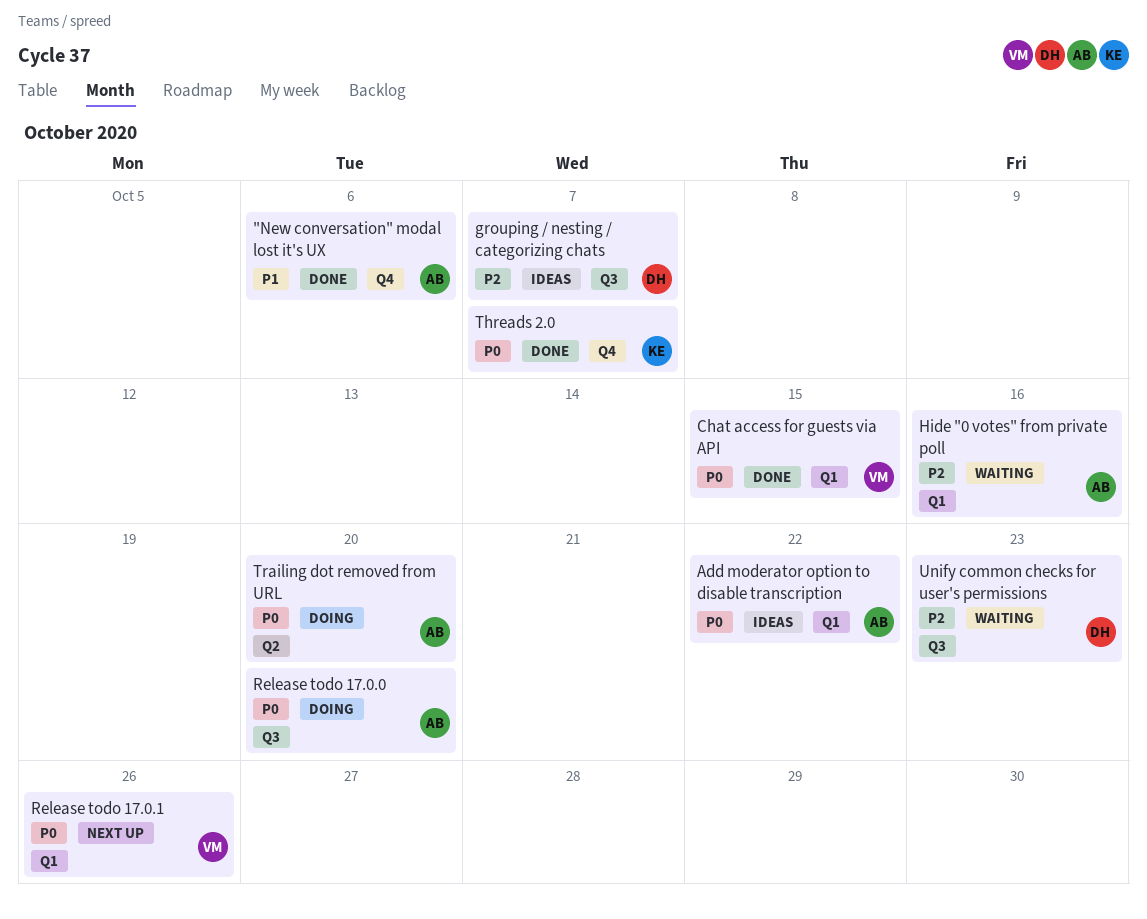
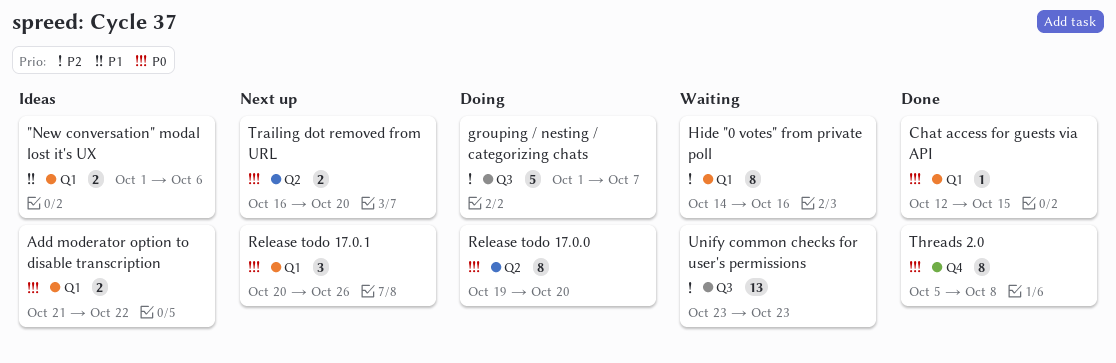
"New conversation" modal lost it's UX, status: Done -> Ideas
"New conversation" modal lost it's UX, label: Q4 -> Q1
grouping / nesting / categorizing chats, status: Ideas -> Doing
Release todo 17.0.0, label: Q3 -> Q2
Threads 2.0, due: Oct 7 -> Oct 8
Trailing dot removed from URL, status: Doing -> Next up

